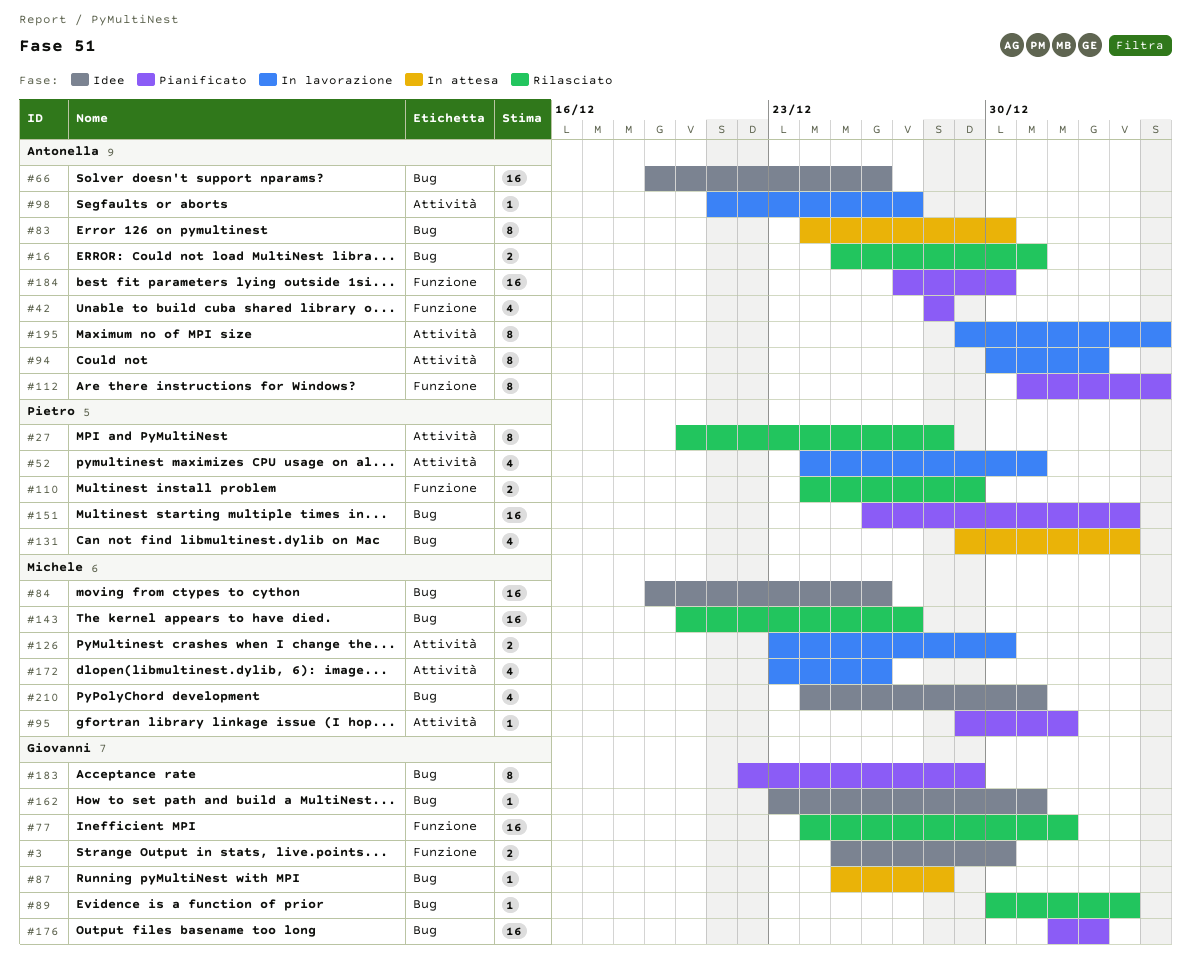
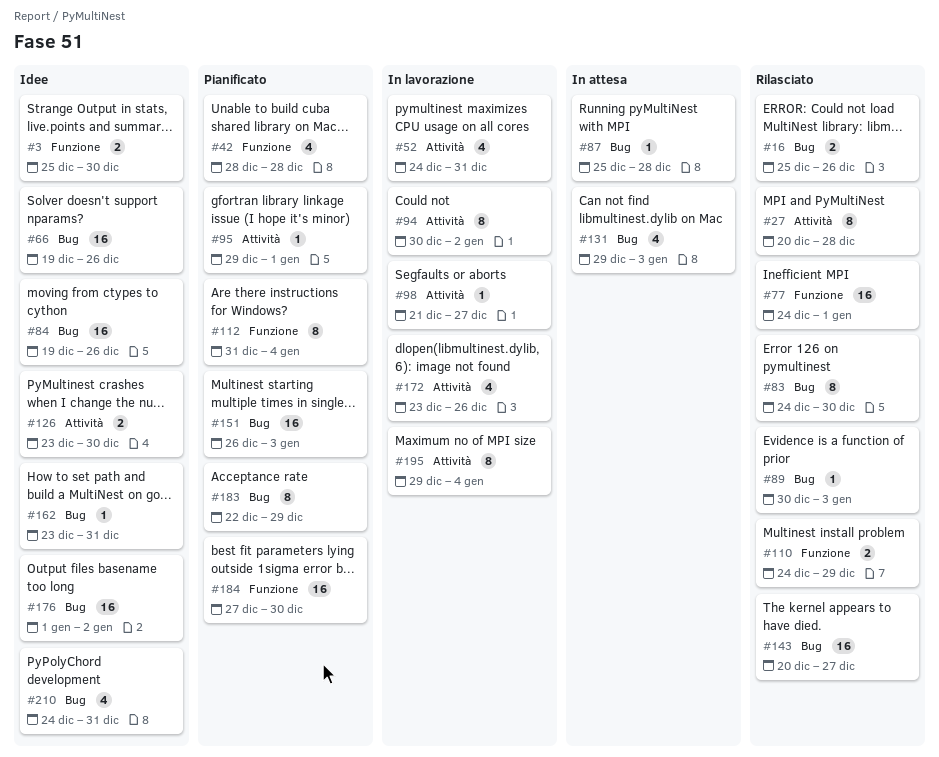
#16, due: Dec 31 -> Dec 26
#83, status: In attesa -> Rilasciato
#126, status: In lavorazione -> Idee
#176, status: Pianificato -> Idee

